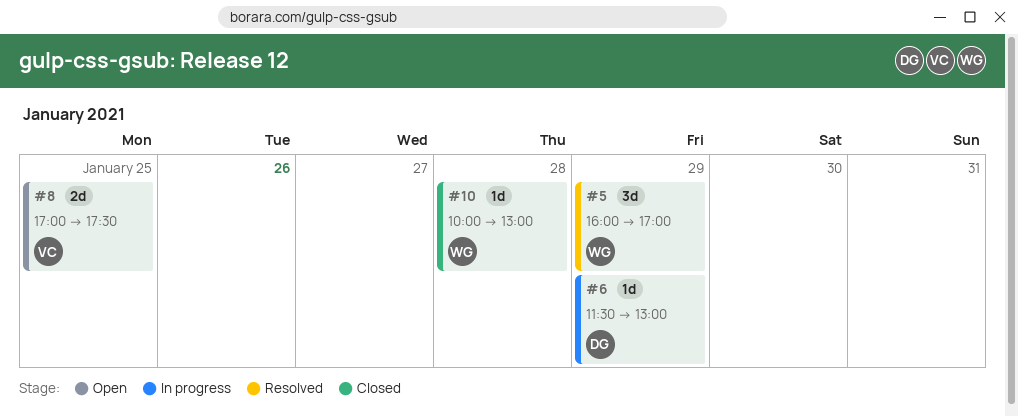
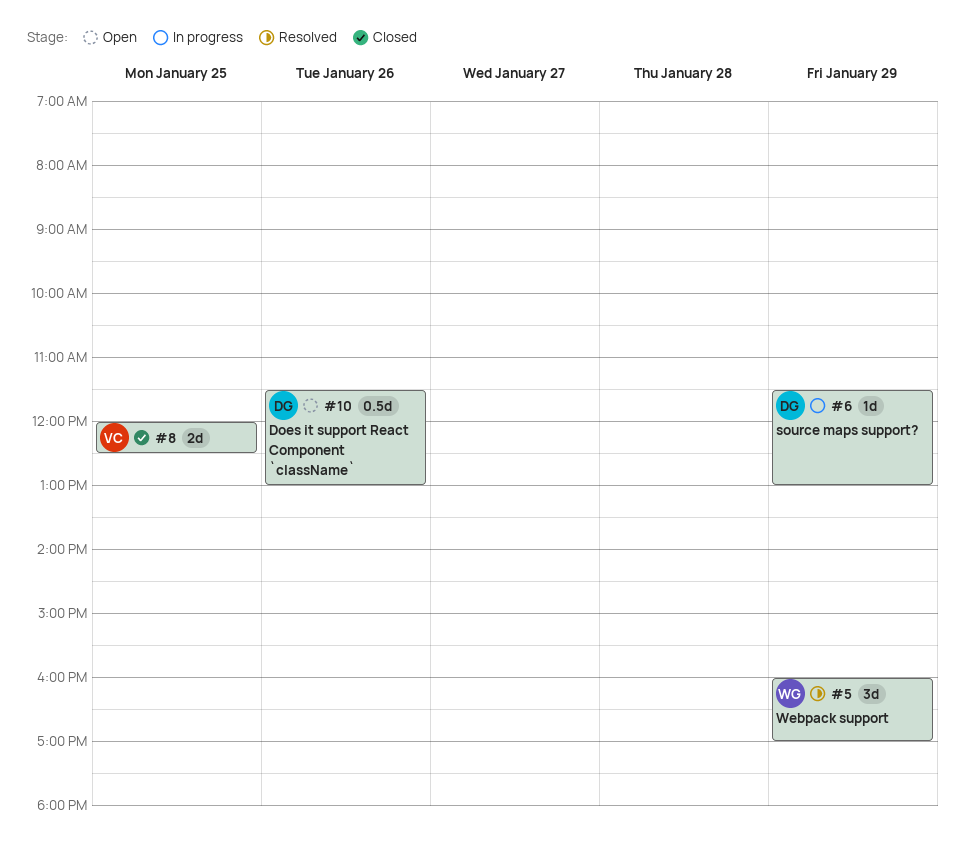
#8, status: Open -> Closed
#8, begins: 17:00 -> 12:00
#8, ends: 17:30 -> 12:30
#10, status: Closed -> Open
#10, owner: WG -> DG
#10, estimate: 1d -> 0.5d
#10, day: Jan 28 -> Jan 26
#10, begins: 10:00 -> 11:30

